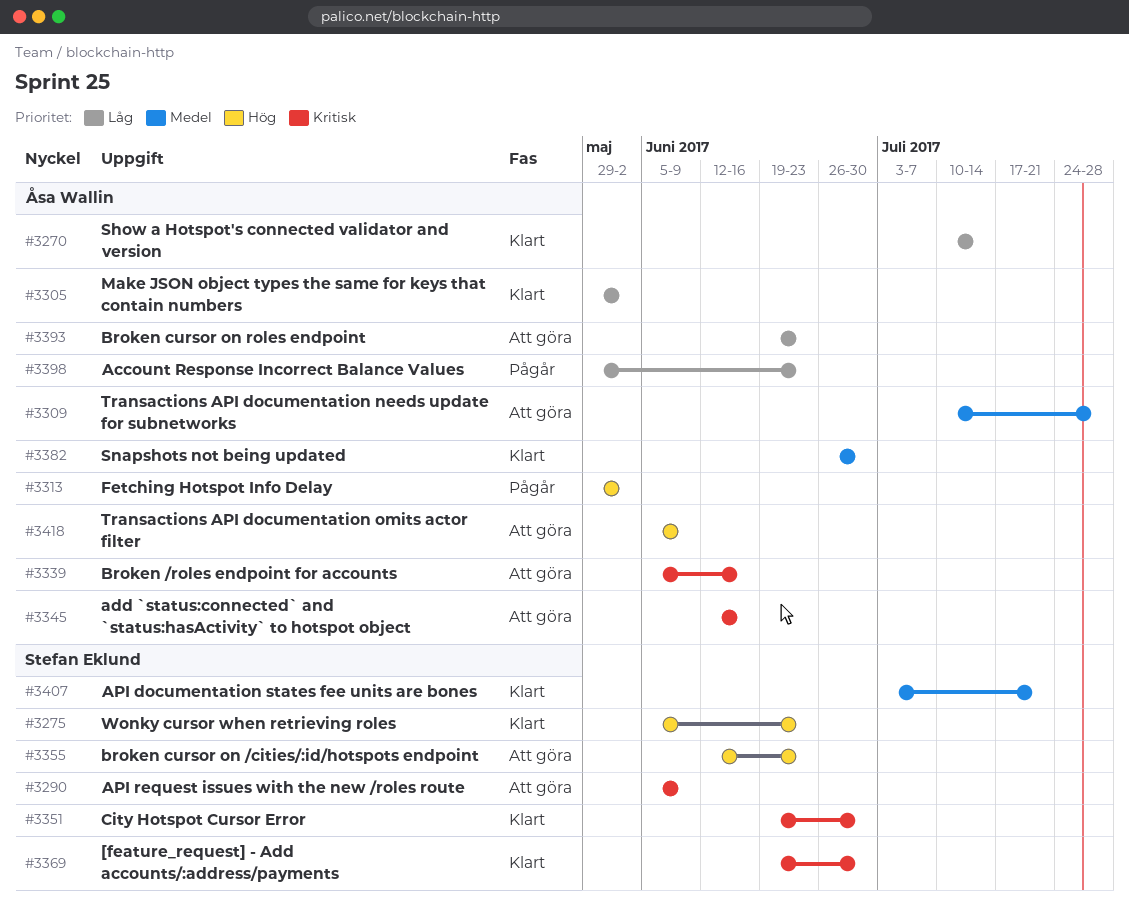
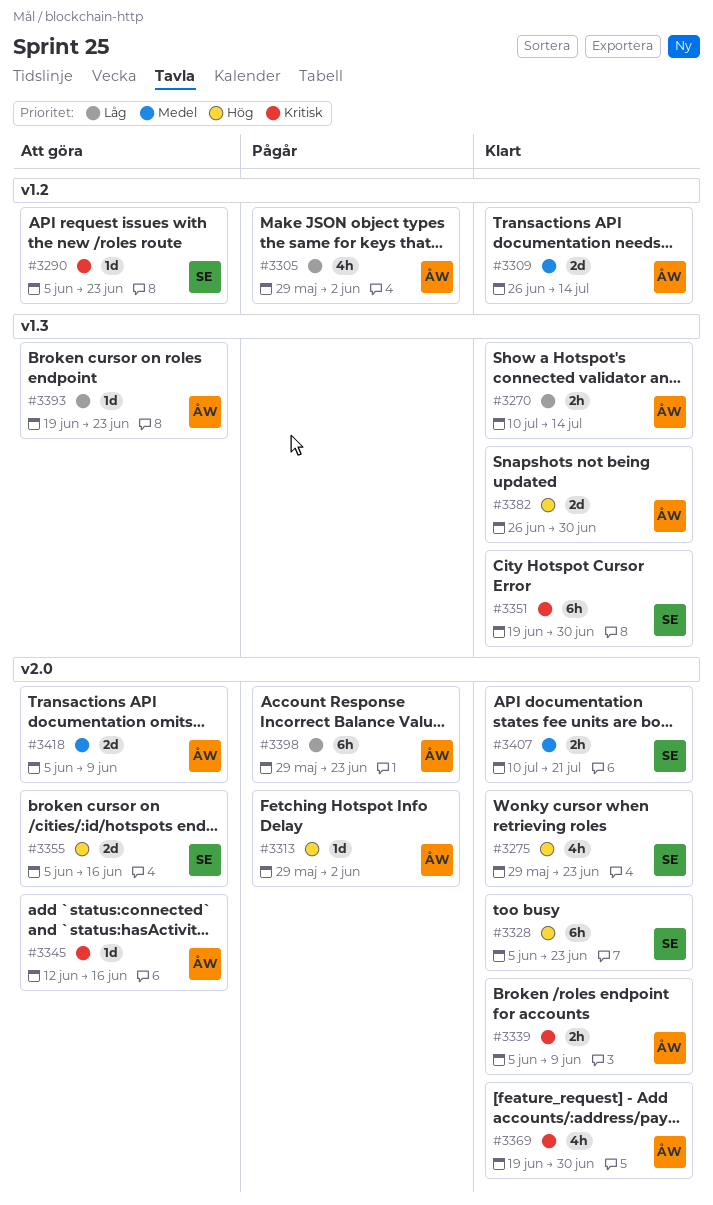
#3275, start: Jun 5 -> May 29
#3290, due: Jun 9 -> Jun 23
#3305, status: Klart -> Pågår
#3309, status: Att göra -> Klart
#3309, start: Jul 10 -> Jun 26
#3309, due: Jul 28 -> Jul 14
#3328: none -> present
#3339, status: Att göra -> Klart
#3339, due: Jun 16 -> Jun 9
#3355, start: Jun 12 -> Jun 5
#3355, due: Jun 23 -> Jun 16
#3369, owner: Stefan Eklund -> Åsa Wallin
#3382, priority: Medel -> Hög
#3407, start: Jul 3 -> Jul 10
#3418, priority: Hög -> Medel

